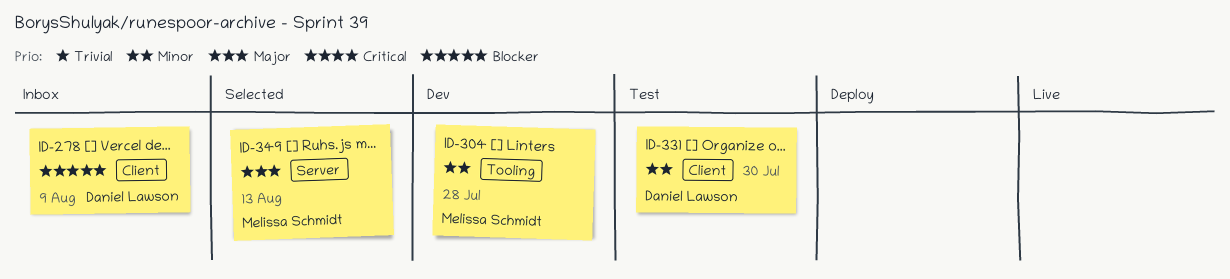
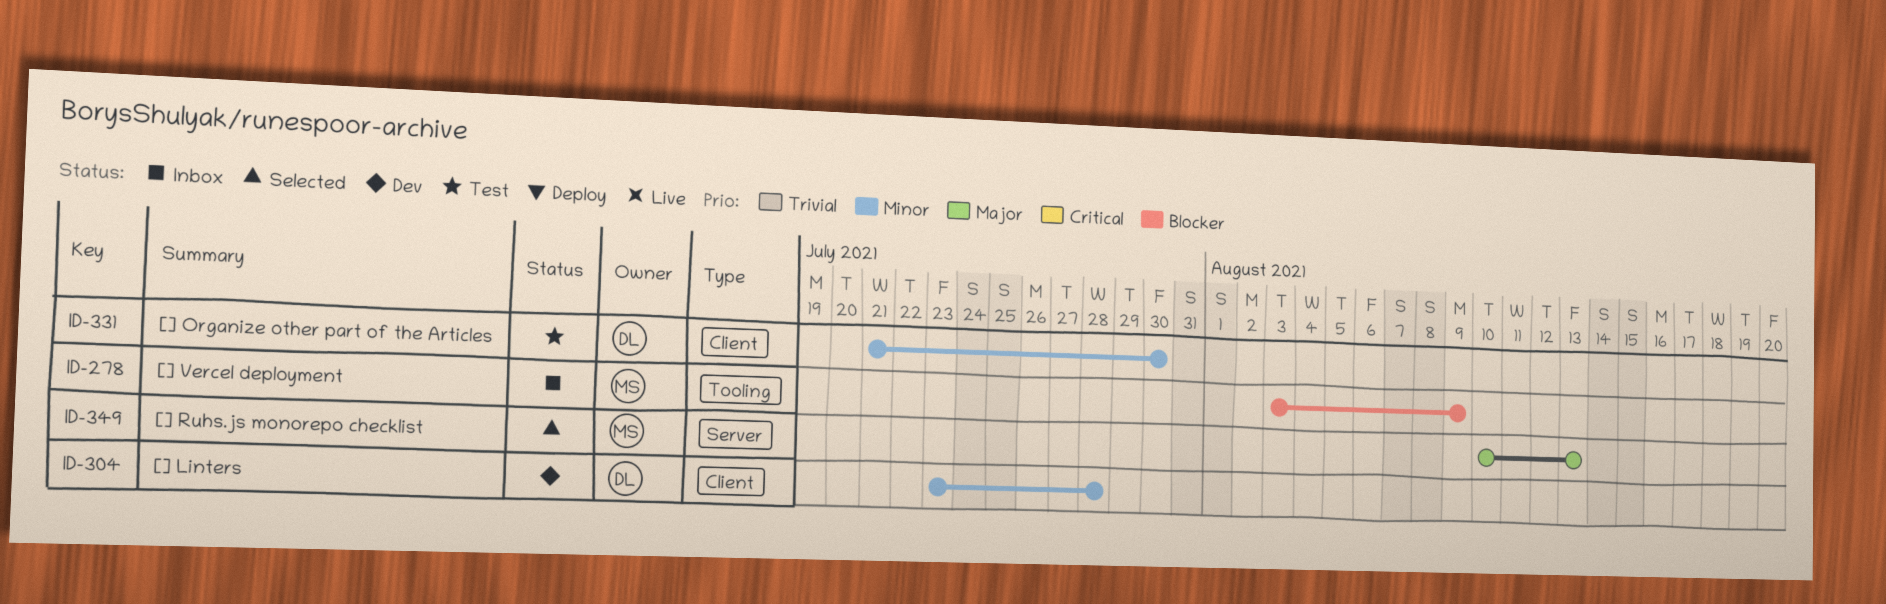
ID-278, owner: Daniel Lawson -> Melissa Schmidt
ID-278, label: Client -> Tooling
ID-304, owner: Melissa Schmidt -> Daniel Lawson
ID-304, label: Tooling -> Client

